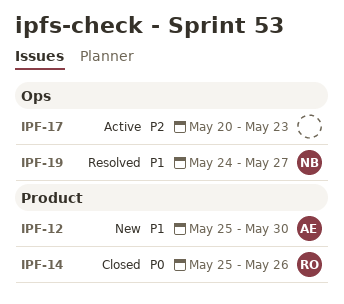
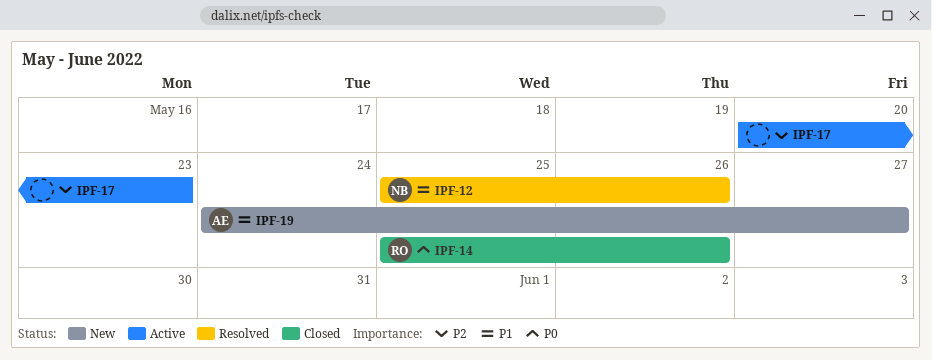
IPF-12, status: New -> Resolved
IPF-12, owner: AE -> NB
IPF-12, due: May 30 -> May 26
IPF-19, status: Resolved -> New
IPF-19, owner: NB -> AE

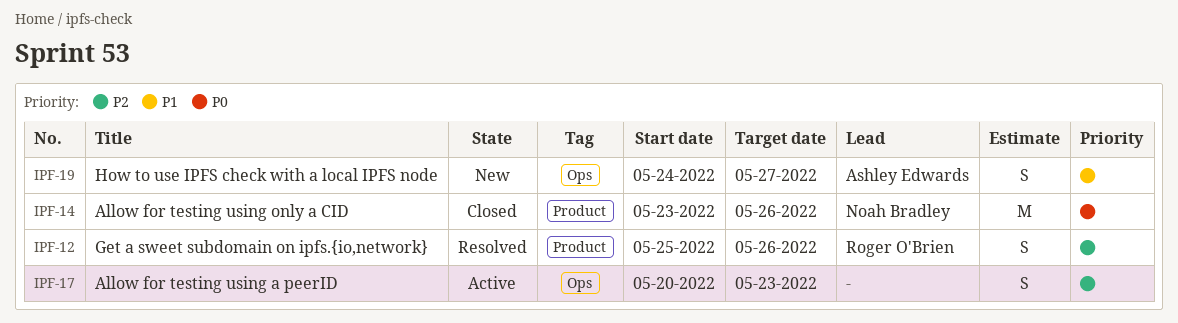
IPF-12, owner: Noah Bradley -> Roger O'Brien
IPF-12, priority: P1 -> P2
IPF-14, owner: Roger O'Brien -> Noah Bradley
IPF-14, start: May 25 -> May 23

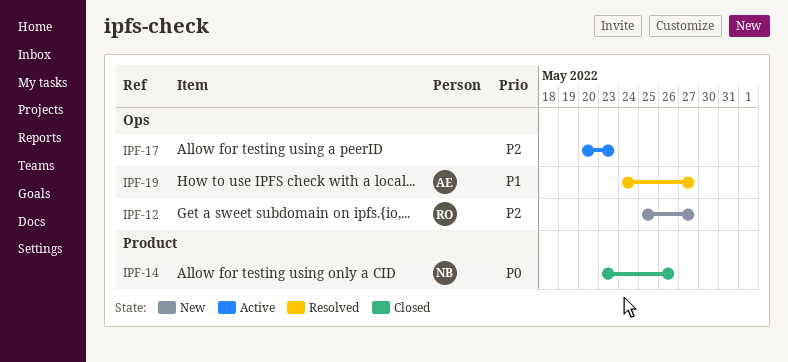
IPF-12, status: Resolved -> New
IPF-12, label: Product -> Ops
IPF-12, due: May 26 -> May 27
IPF-19, status: New -> Resolved

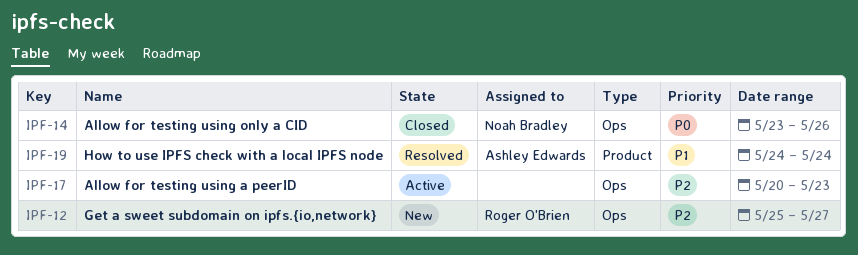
IPF-14, label: Product -> Ops
IPF-19, label: Ops -> Product
IPF-19, due: May 27 -> May 24

